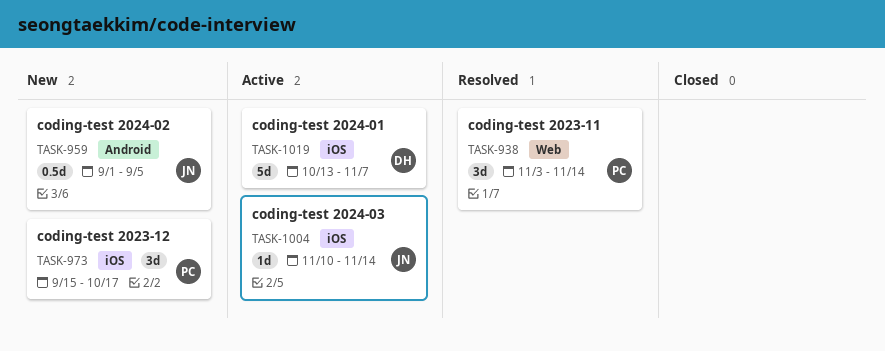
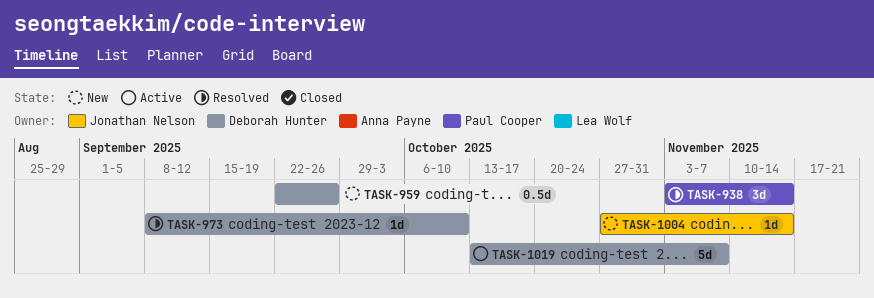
TASK-959, owner: Jonathan Nelson -> Deborah Hunter
TASK-959, start: Sep 1 -> Sep 22
TASK-959, due: Sep 5 -> Sep 26
TASK-973, status: New -> Resolved
TASK-973, owner: Paul Cooper -> Deborah Hunter
TASK-973, estimate: 3d -> 1d
TASK-973, start: Sep 15 -> Sep 8
TASK-973, due: Oct 17 -> Oct 10
TASK-1004, status: Active -> New
TASK-1004, start: Nov 10 -> Oct 27

